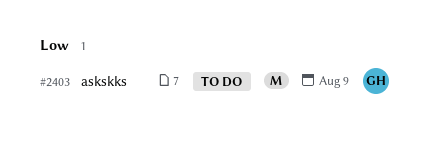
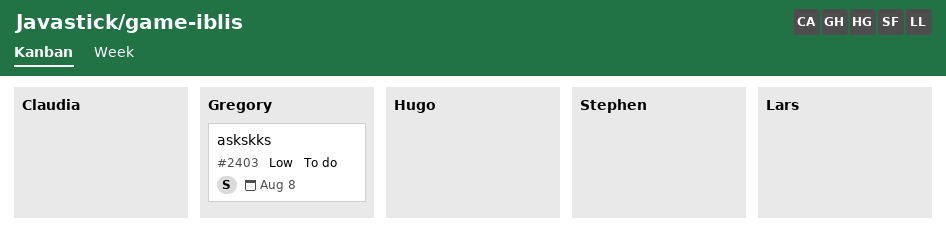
#2403, estimate: M -> S
#2403, due: Aug 9 -> Aug 8

